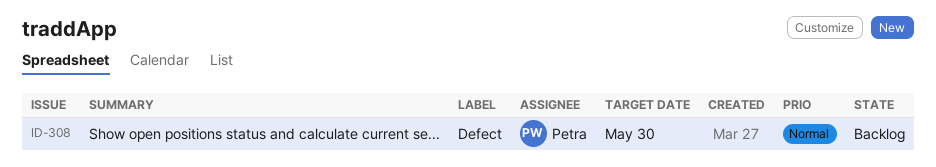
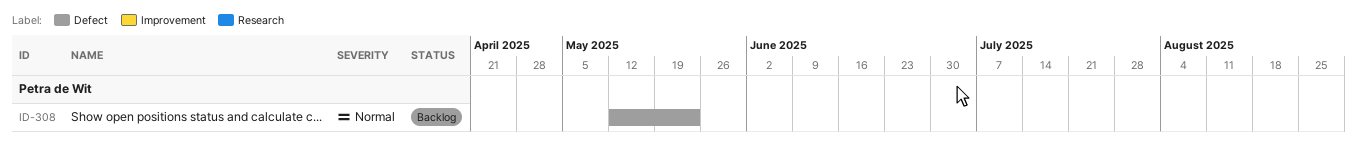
ID-308, due: May 30 -> May 23

